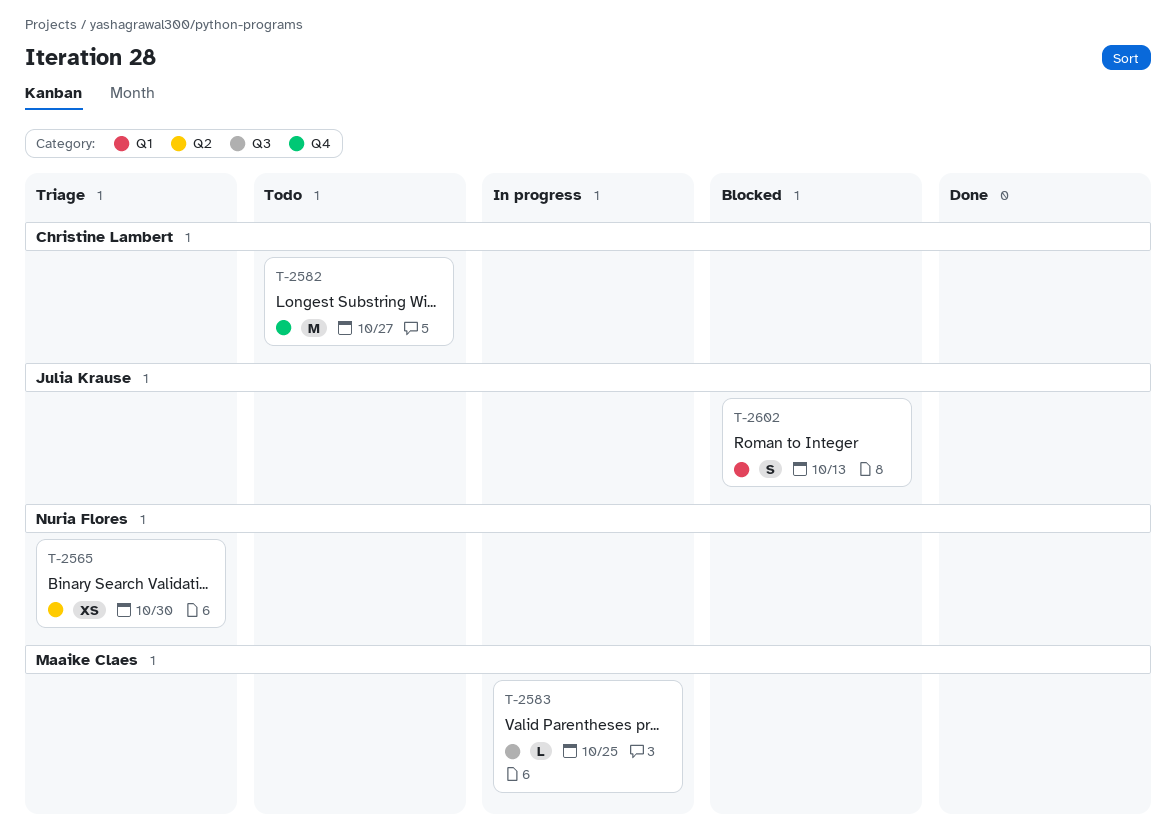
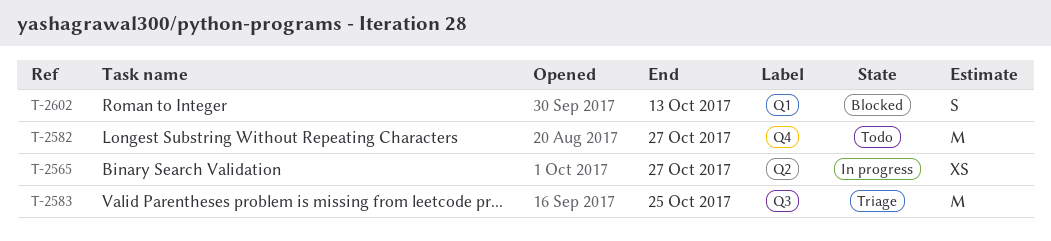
T-2565, status: Triage -> In progress
T-2565, due: Oct 30 -> Oct 27
T-2583, status: In progress -> Triage
T-2583, estimate: L -> M

